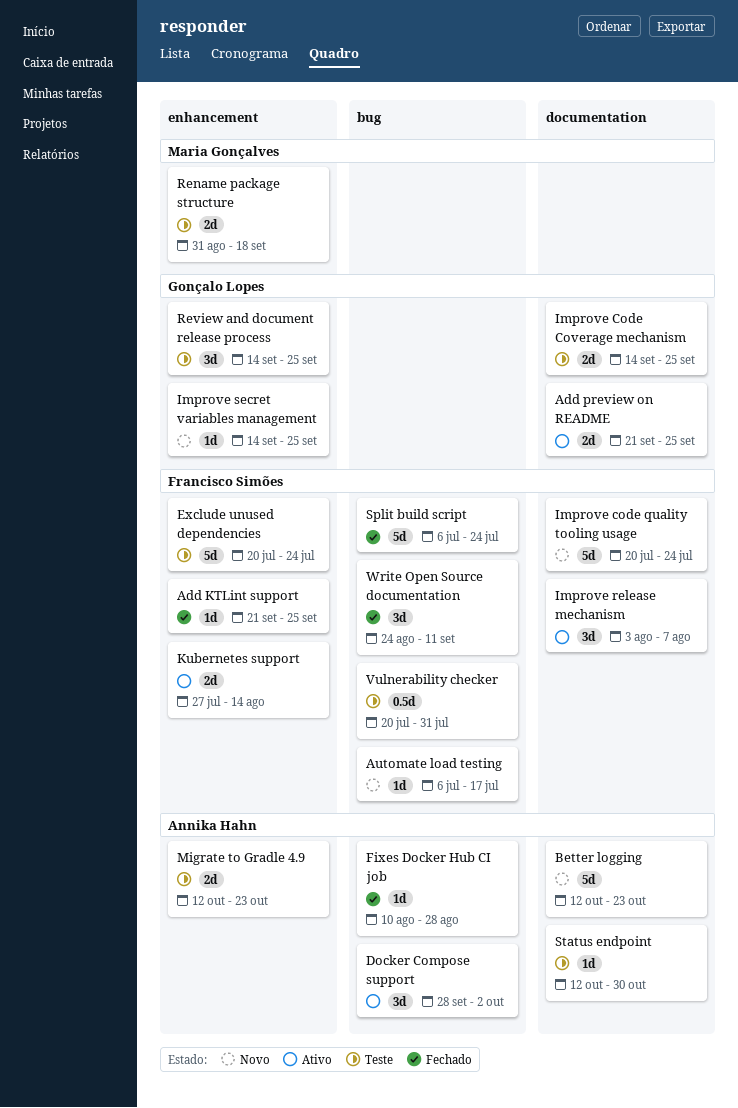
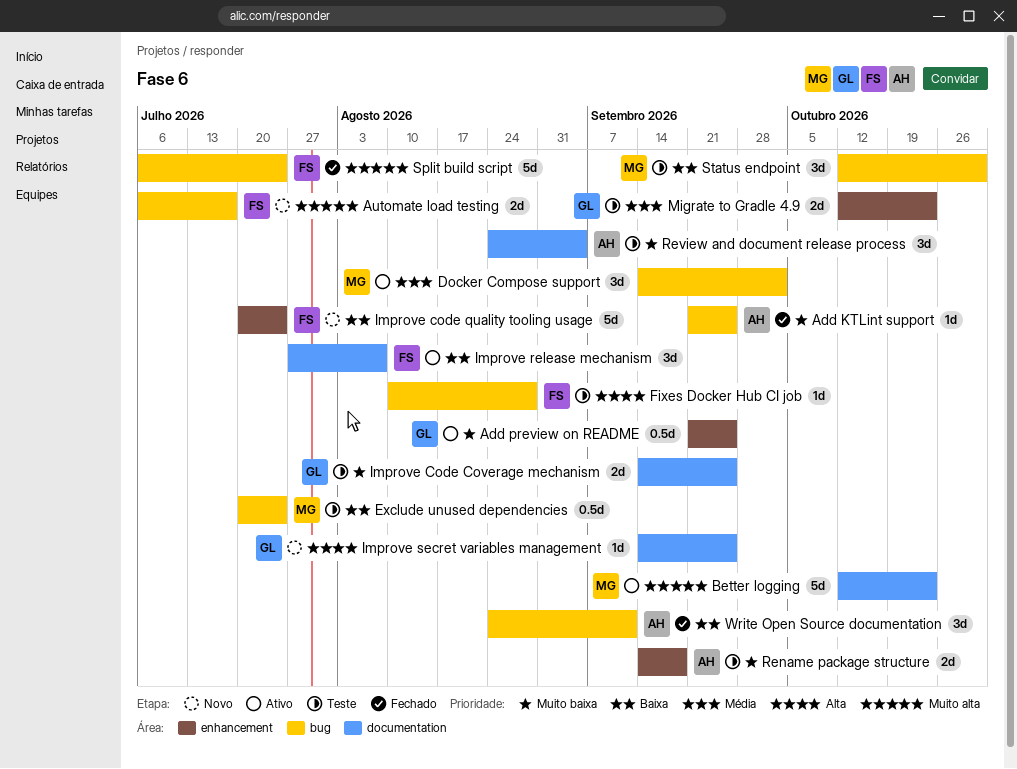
Add KTLint support, owner: Francisco Simões -> Annika Hahn
Add KTLint support, label: enhancement -> bug
Add preview on README, label: documentation -> enhancement
Add preview on README, estimate: 2d -> 0.5d
Automate load testing, estimate: 1d -> 2d
Better logging, status: Novo -> Ativo
Better logging, owner: Annika Hahn -> Maria Gonçalves
Docker Compose support, owner: Annika Hahn -> Maria Gonçalves
Docker Compose support, start: Sep 28 -> Sep 14
Exclude unused dependencies, owner: Francisco Simões -> Maria Gonçalves
Exclude unused dependencies, label: enhancement -> bug
Exclude unused dependencies, estimate: 5d -> 0.5d
Fixes Docker Hub CI job, status: Fechado -> Teste
Fixes Docker Hub CI job, owner: Annika Hahn -> Francisco Simões
Improve code quality tooling usage, label: documentation -> enhancement
Improve release mechanism, start: Aug 3 -> Jul 27
Improve secret variables management, label: enhancement -> documentation
Kubernetes support: present -> none
Migrate to Gradle 4.9, owner: Annika Hahn -> Gonçalo Lopes
Rename package structure, owner: Maria Gonçalves -> Annika Hahn
Rename package structure, start: Aug 31 -> Sep 14
Review and document release process, owner: Gonçalo Lopes -> Annika Hahn
Review and document release process, label: enhancement -> documentation
Review and document release process, start: Sep 14 -> Aug 24
Review and document release process, due: Sep 25 -> Sep 4
Status endpoint, owner: Annika Hahn -> Maria Gonçalves
Status endpoint, label: documentation -> bug
Status endpoint, estimate: 1d -> 3d
Vulnerability checker: present -> none
Write Open Source documentation, owner: Francisco Simões -> Annika Hahn

